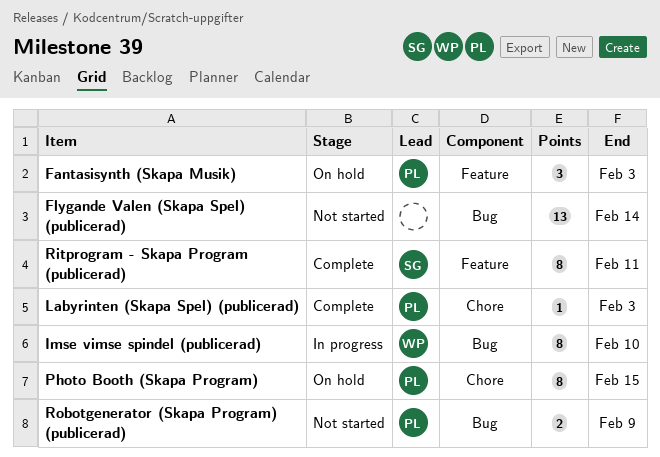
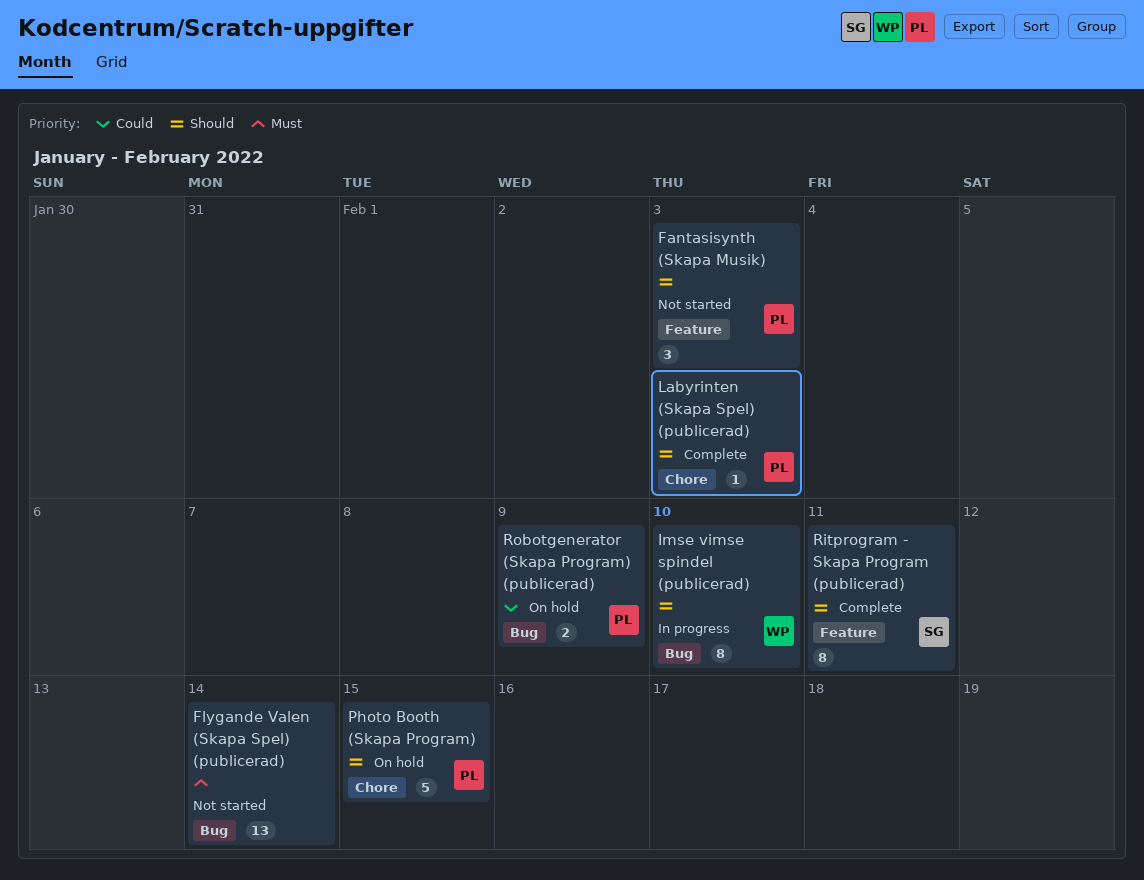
Fantasisynth (Skapa Musik), status: On hold -> Not started
Photo Booth (Skapa Program), estimate: 8 -> 5
Robotgenerator (Skapa Program) (publicerad), status: Not started -> On hold

